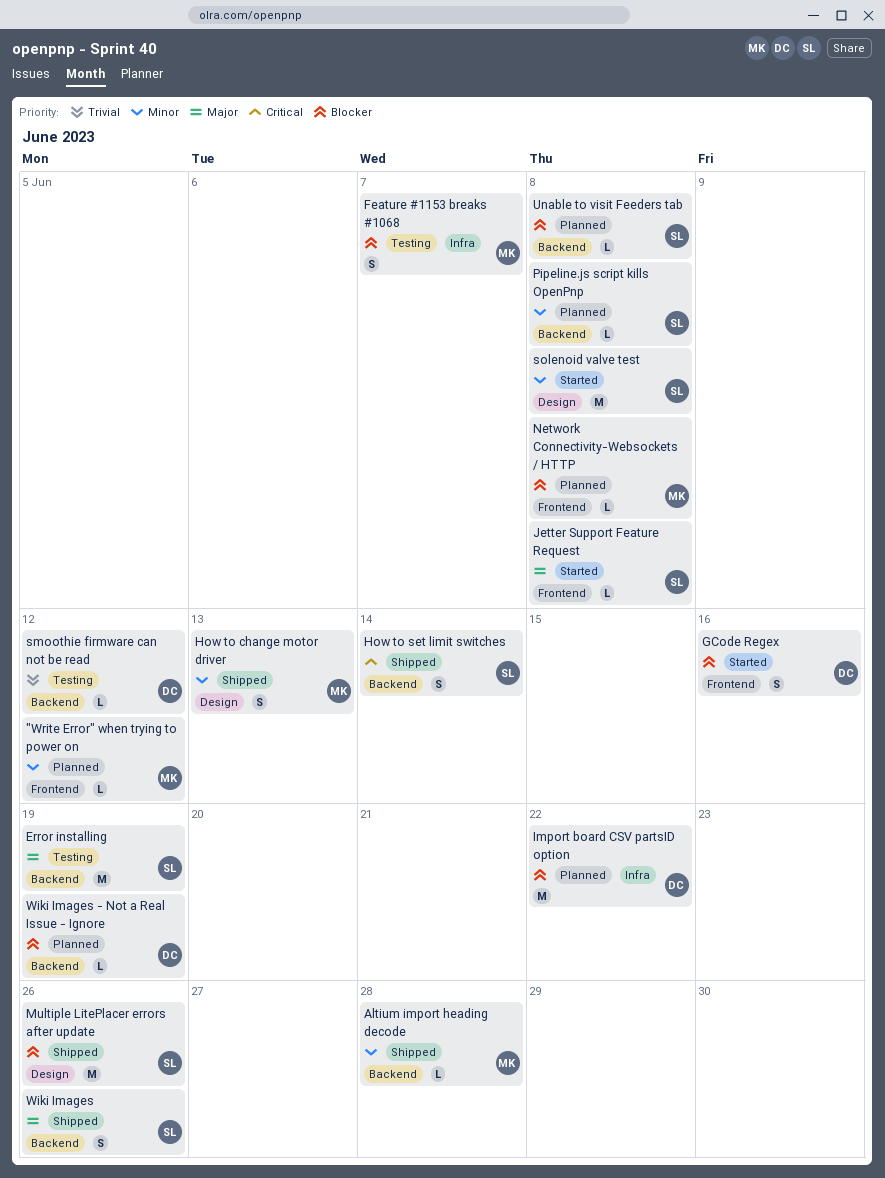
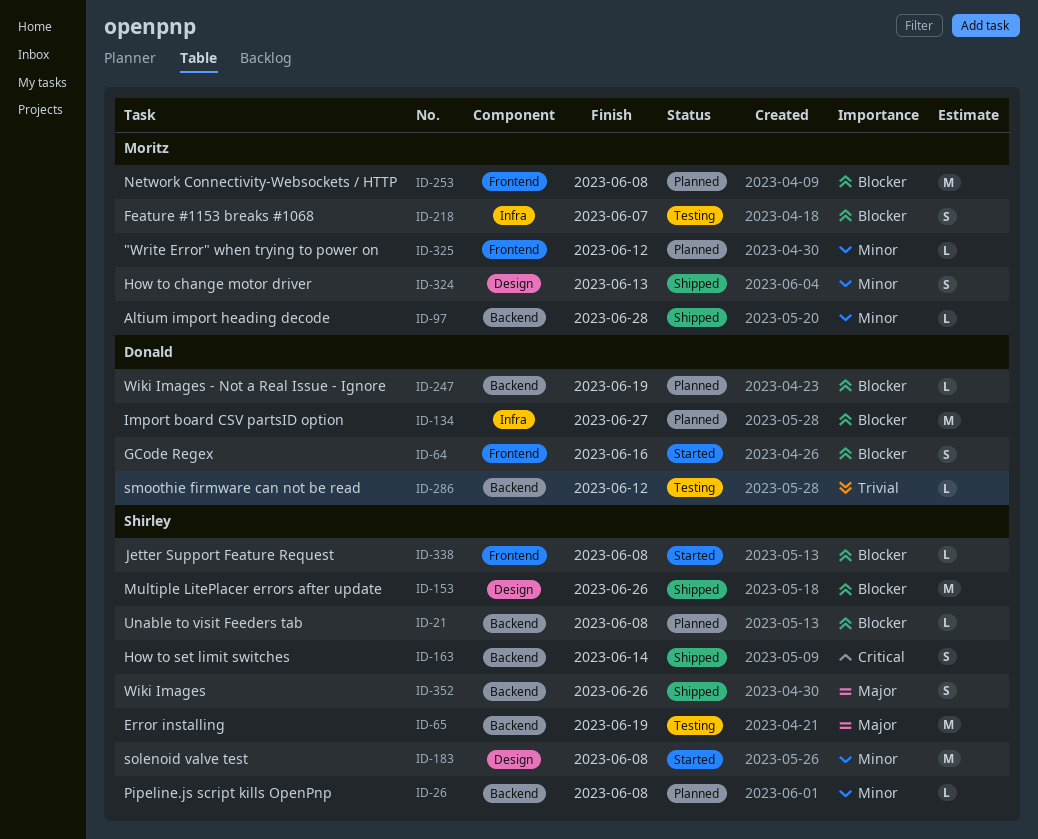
Import board CSV partsID option, due: Jun 22 -> Jun 27
Jetter Support Feature Request, priority: Major -> Blocker
Network Connectivity-Websockets / HTTP, estimate: L -> M

